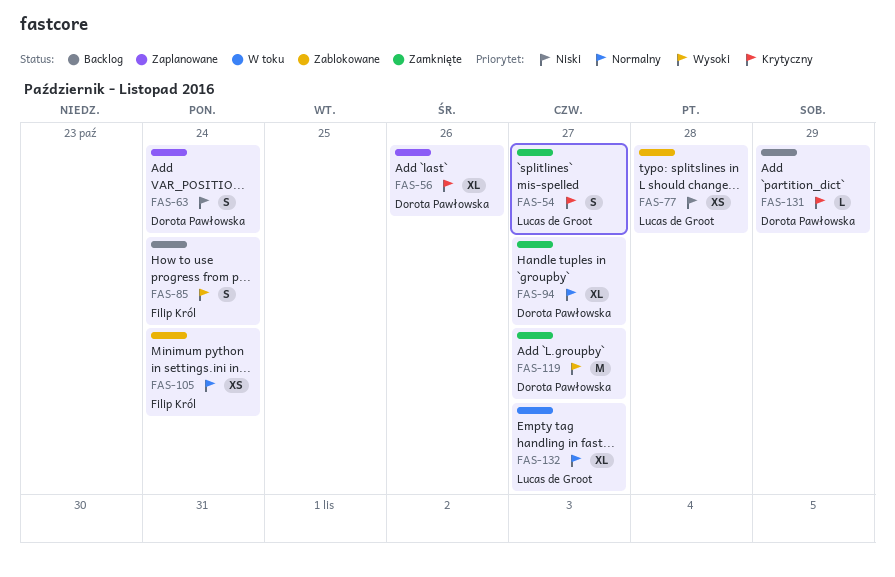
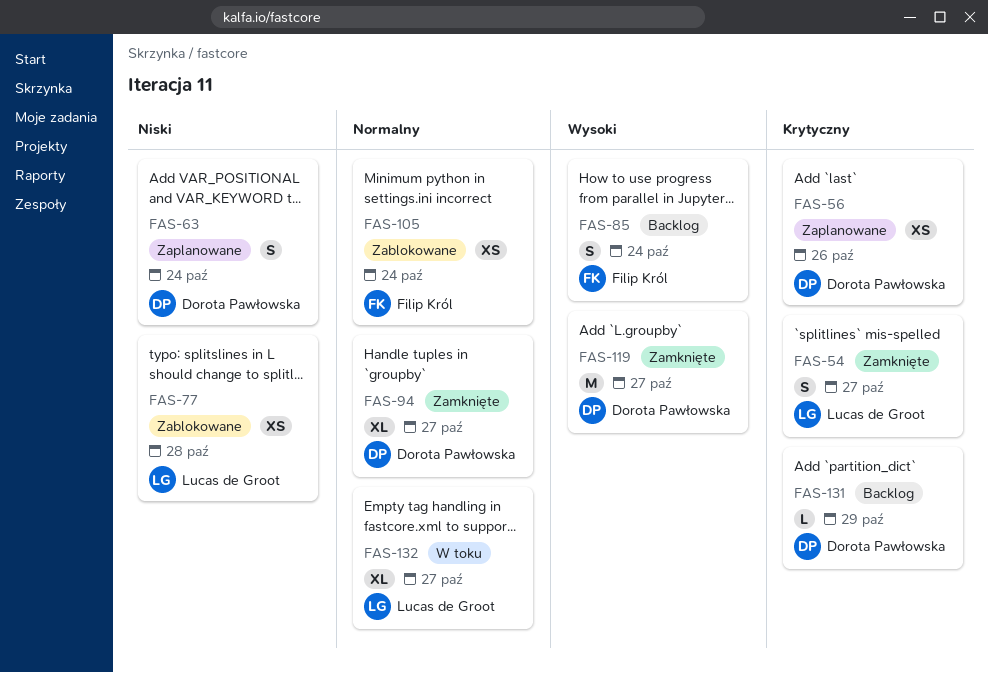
FAS-56, estimate: XL -> XS

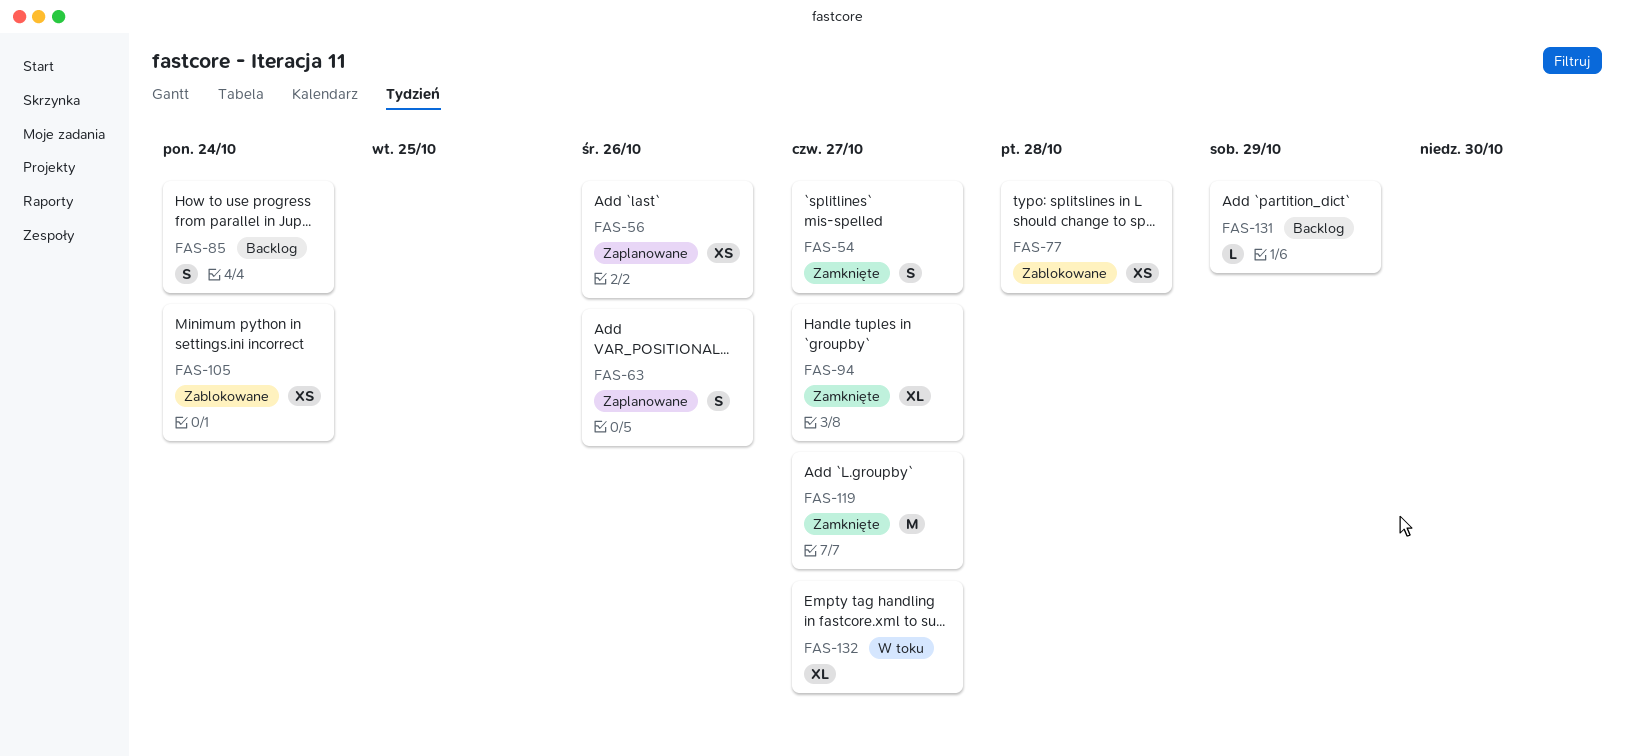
FAS-63, due: Oct 24 -> Oct 26

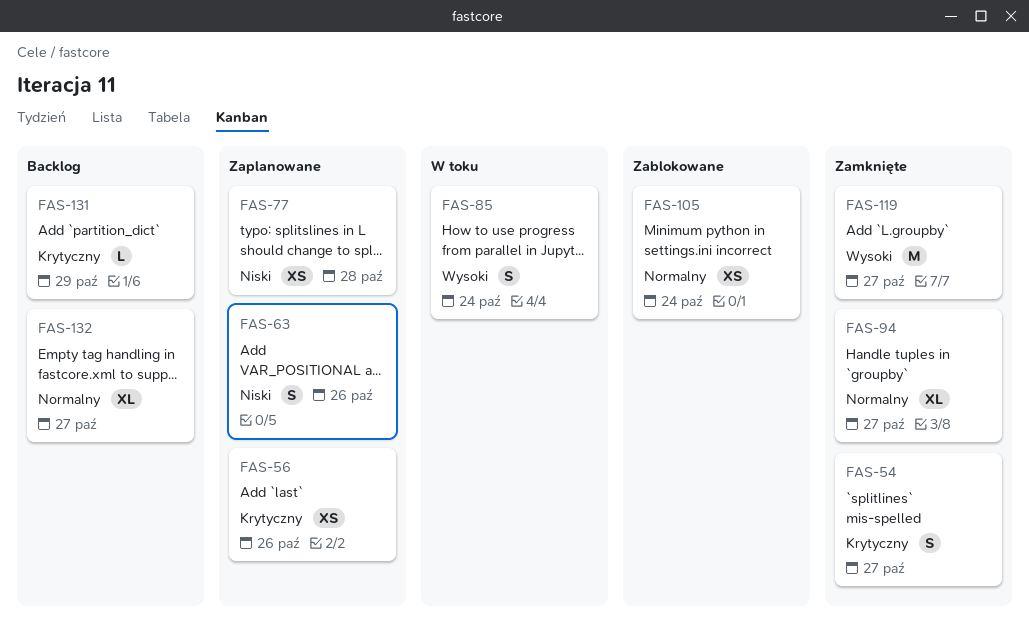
FAS-77, status: Zablokowane -> Zaplanowane
FAS-85, status: Backlog -> W toku
FAS-132, status: W toku -> Backlog

